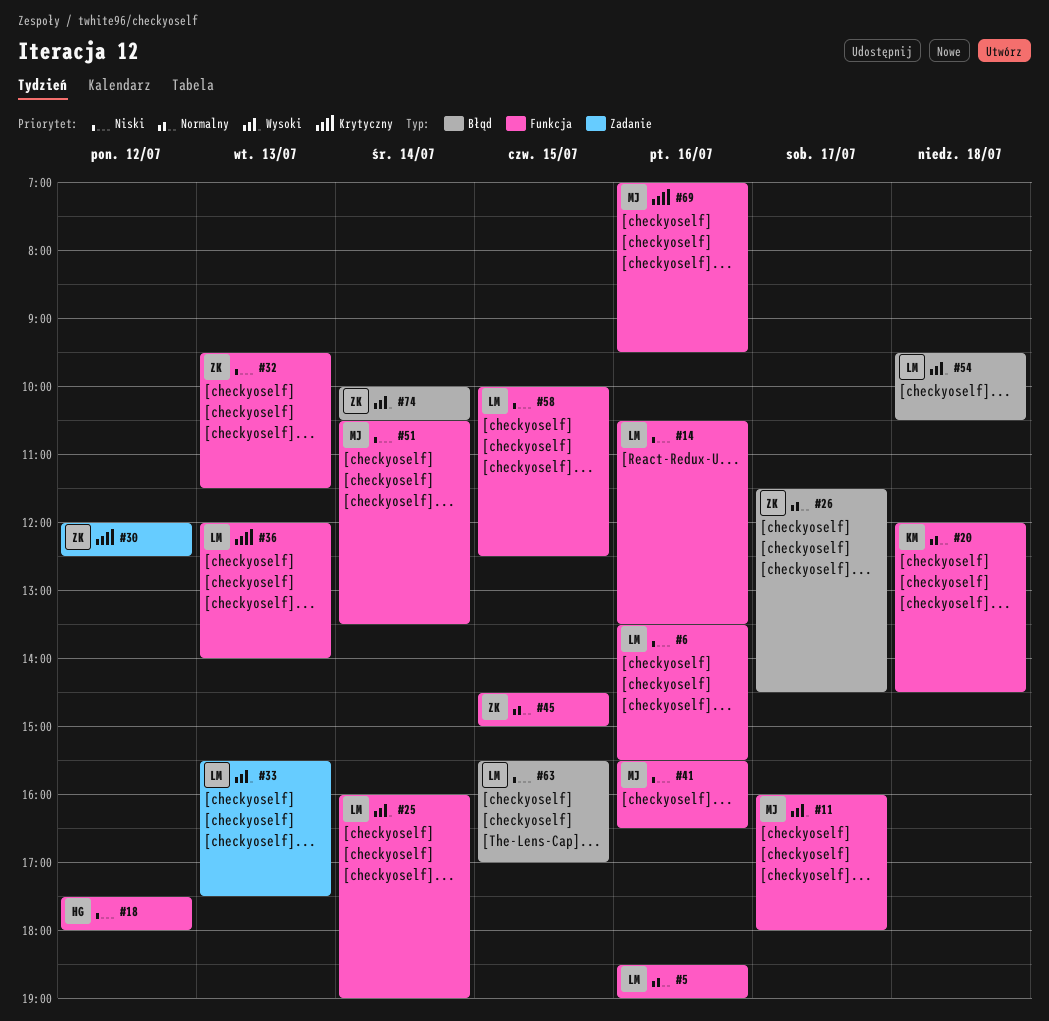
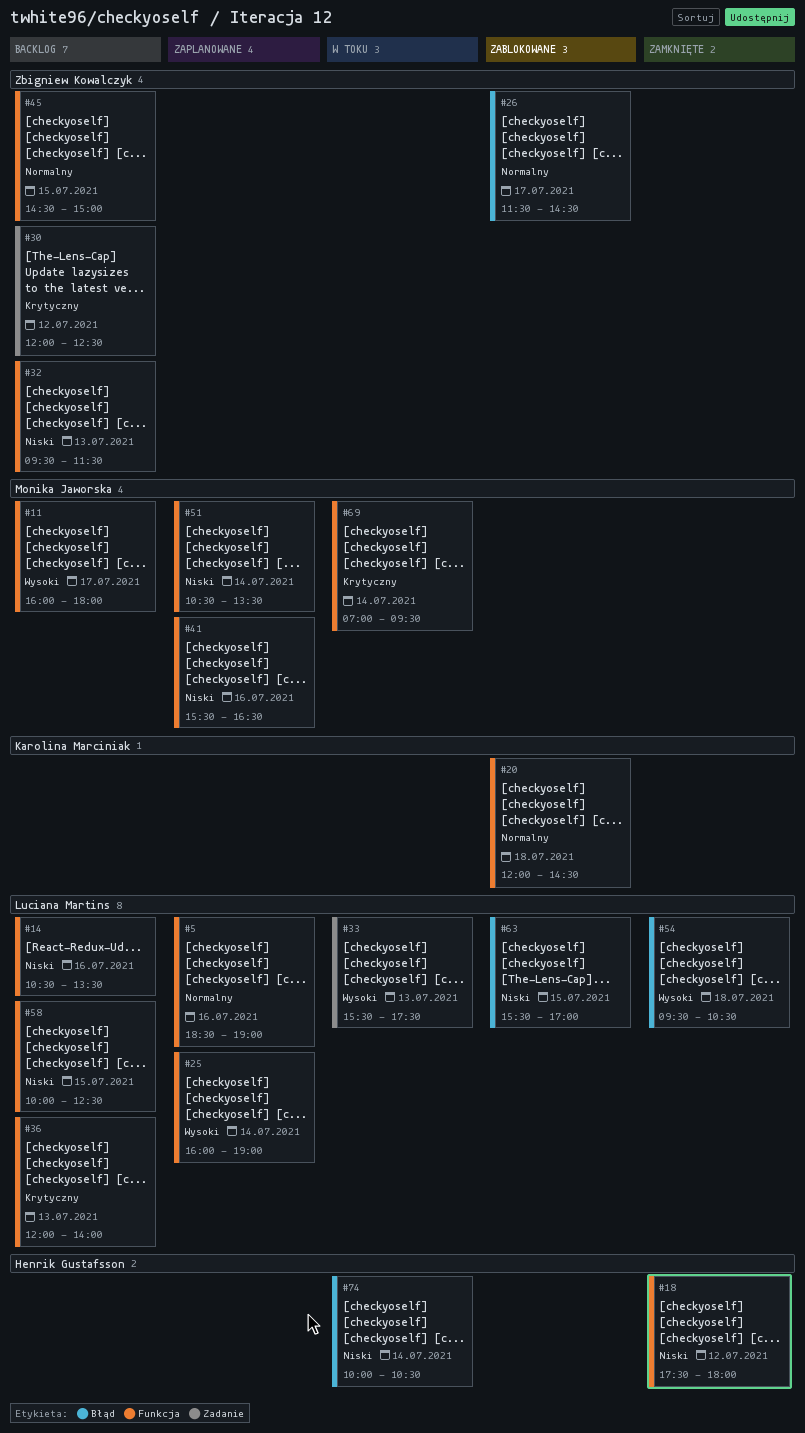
#6: present -> none
#69, day: Jul 16 -> Jul 14
#74, owner: Zbigniew Kowalczyk -> Henrik Gustafsson
#74, priority: Wysoki -> Niski

